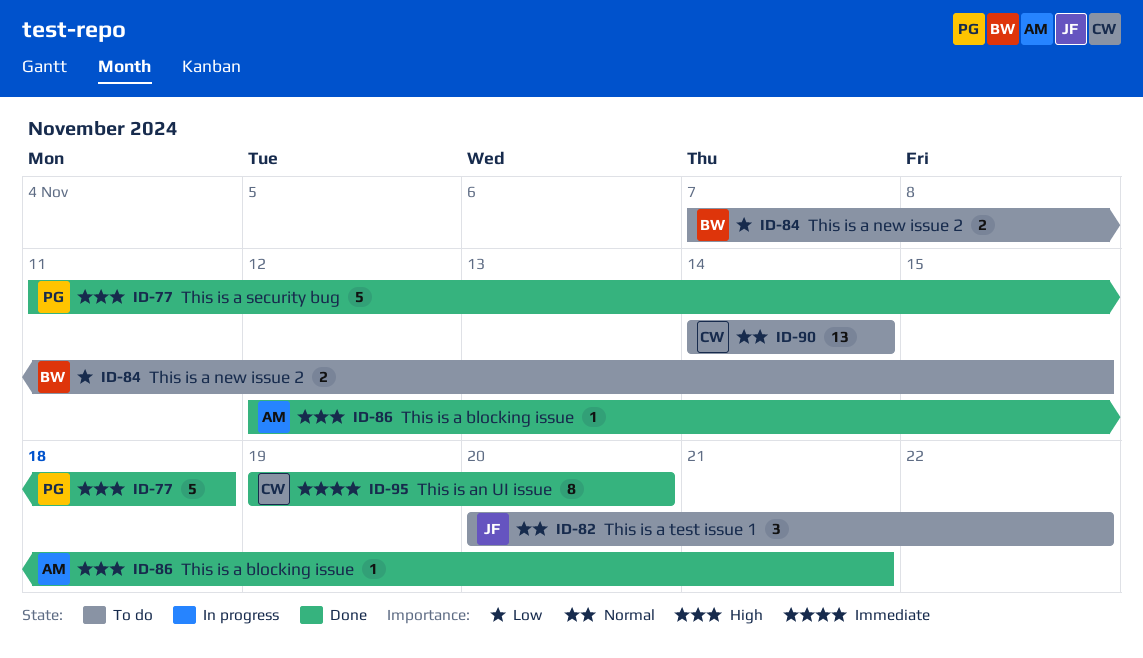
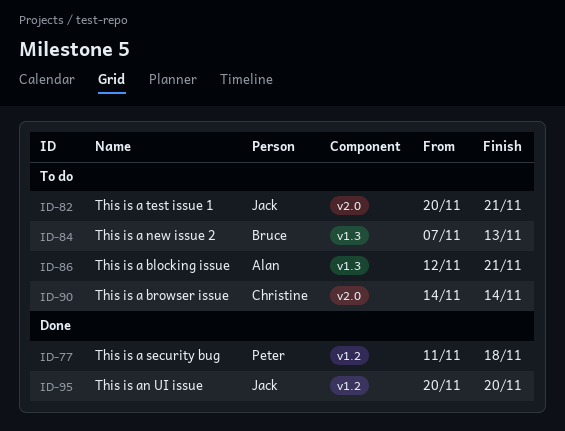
ID-82, due: Nov 22 -> Nov 21
ID-84, due: Nov 15 -> Nov 13
ID-86, status: Done -> To do
ID-95, owner: Christine -> Jack
ID-95, start: Nov 19 -> Nov 20

